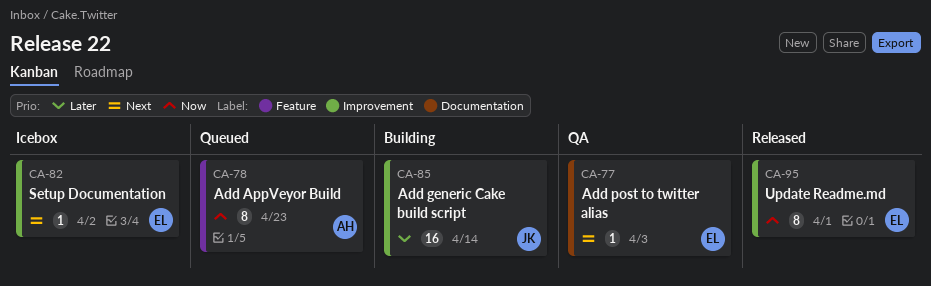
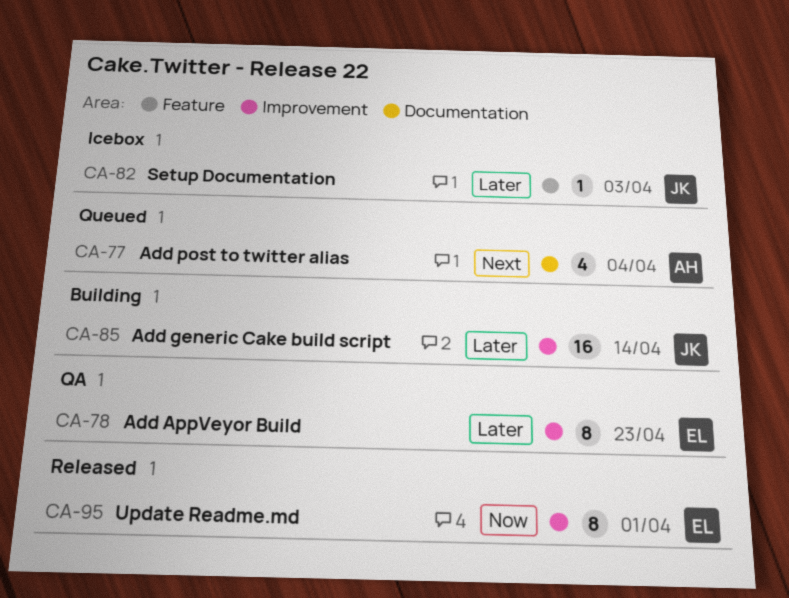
CA-77, status: QA -> Queued
CA-77, owner: EL -> AH
CA-77, estimate: 1 -> 4
CA-77, due: Apr 3 -> Apr 4
CA-78, status: Queued -> QA
CA-78, owner: AH -> EL
CA-78, priority: Now -> Later
CA-78, label: Feature -> Improvement
CA-82, owner: EL -> JK
CA-82, priority: Next -> Later
CA-82, label: Improvement -> Feature
CA-82, due: Apr 2 -> Apr 3

